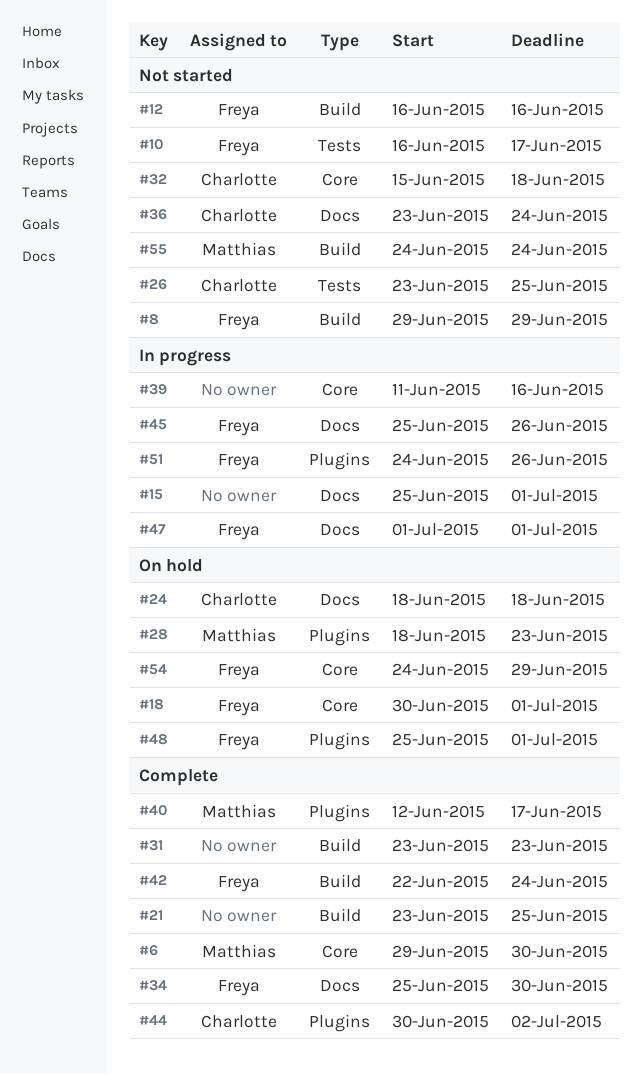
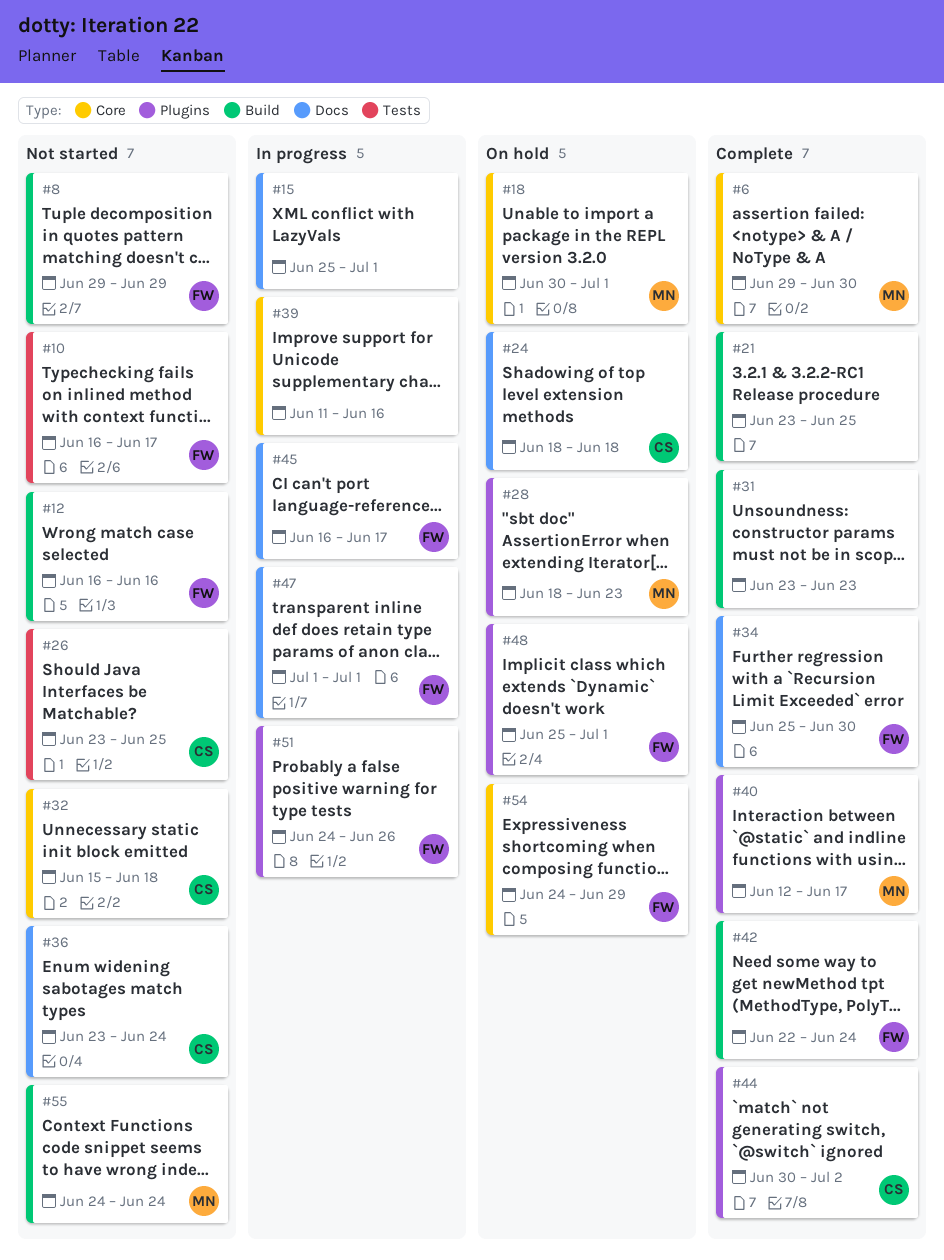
#18, owner: Freya -> Matthias
#45, start: Jun 25 -> Jun 16
#45, due: Jun 26 -> Jun 17

